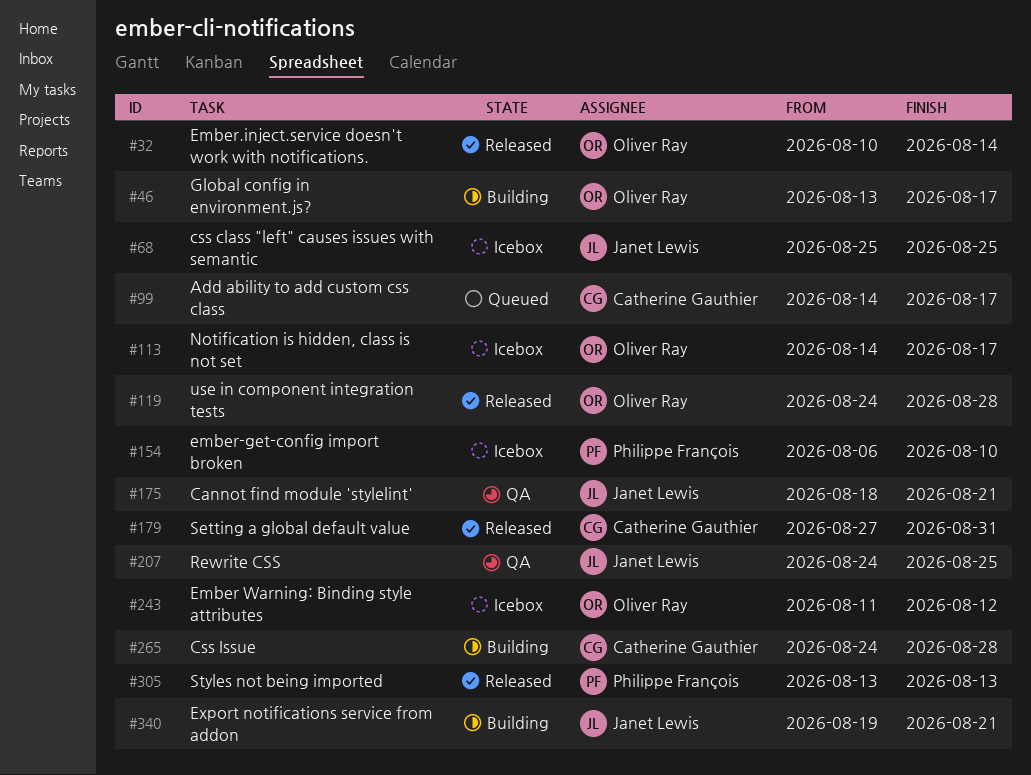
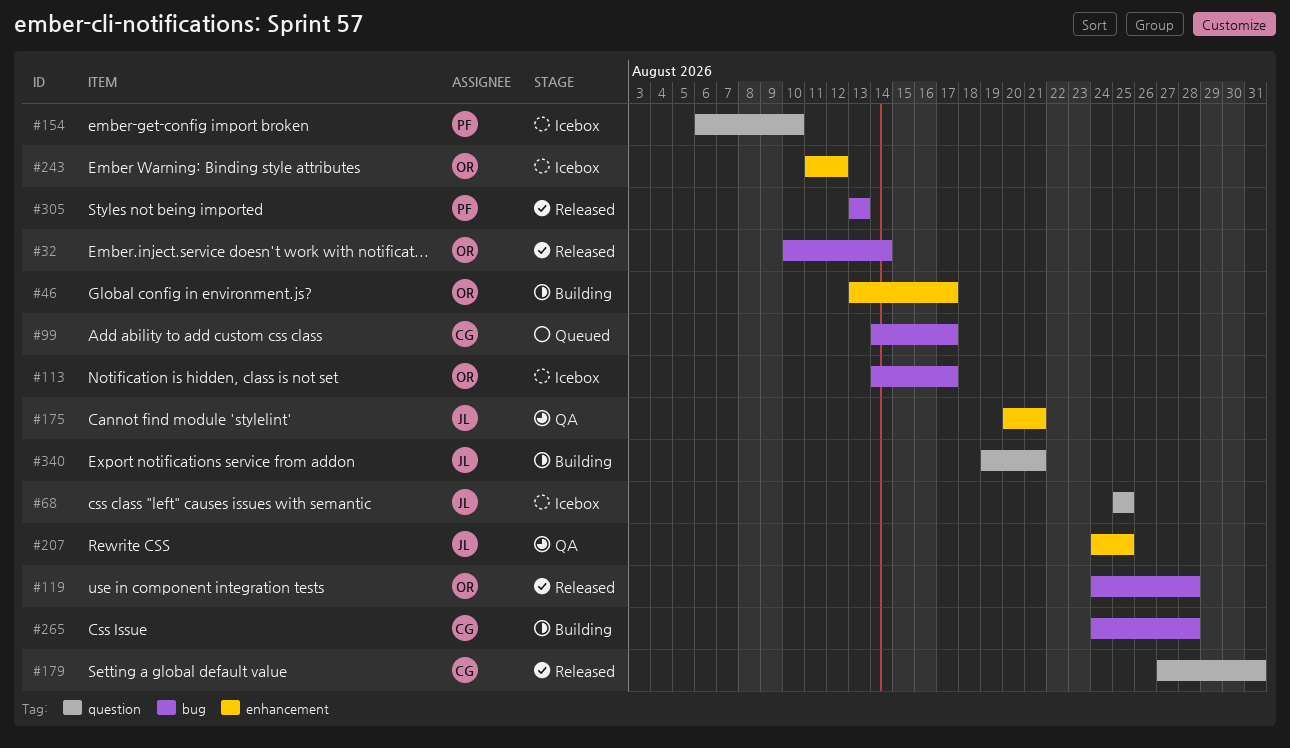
#175, start: Aug 18 -> Aug 20

